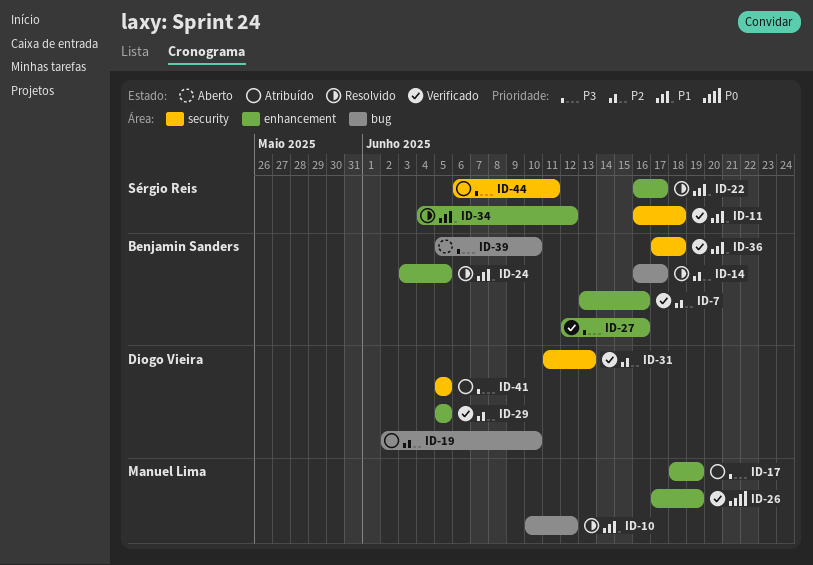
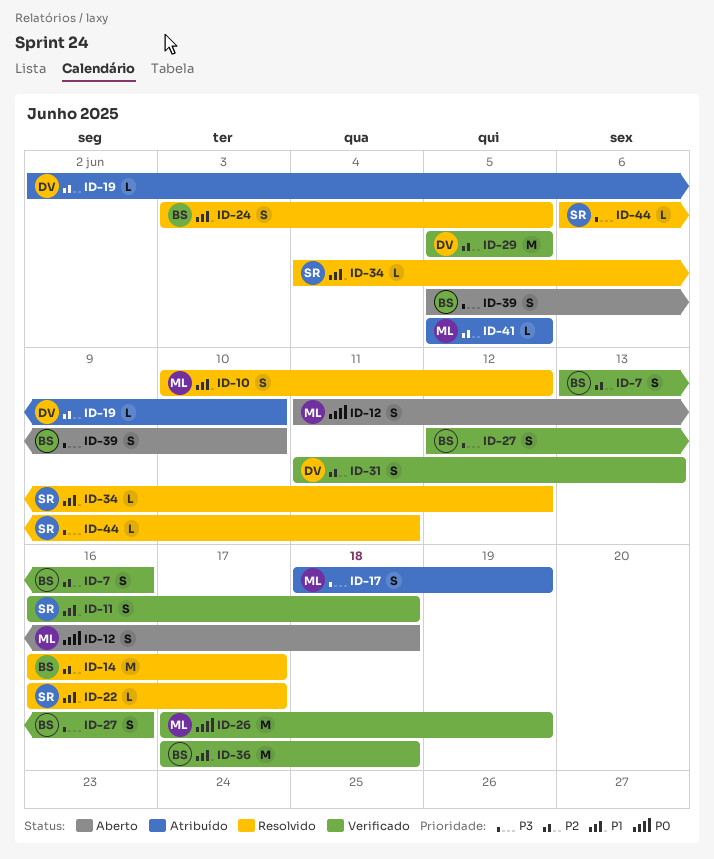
ID-12: none -> present
ID-41, owner: Diogo Vieira -> Manuel Lima
ID-41, priority: P3 -> P2
ID-44, status: Atribuído -> Resolvido

